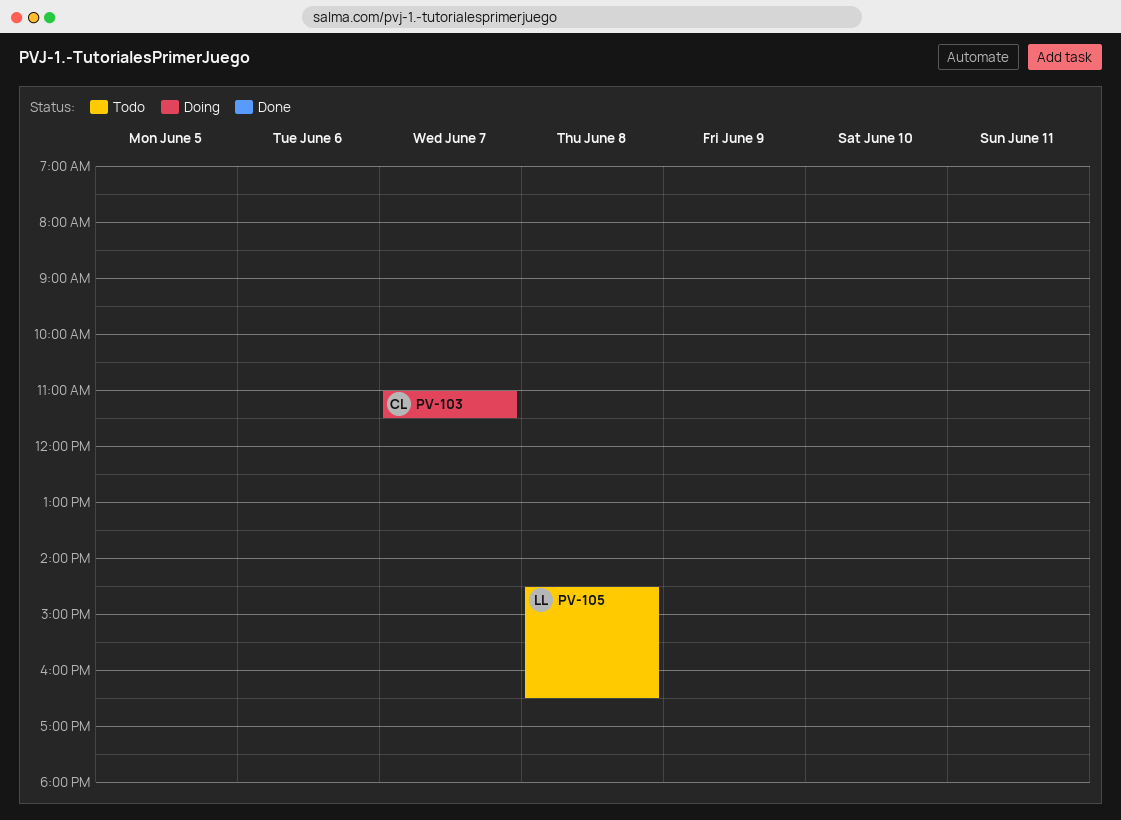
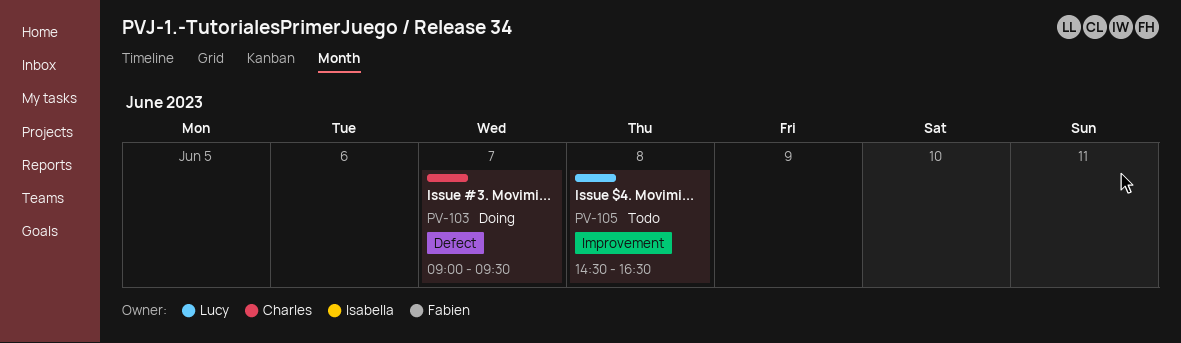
PV-103, begins: 11:00 -> 09:00
PV-103, ends: 11:30 -> 09:30

